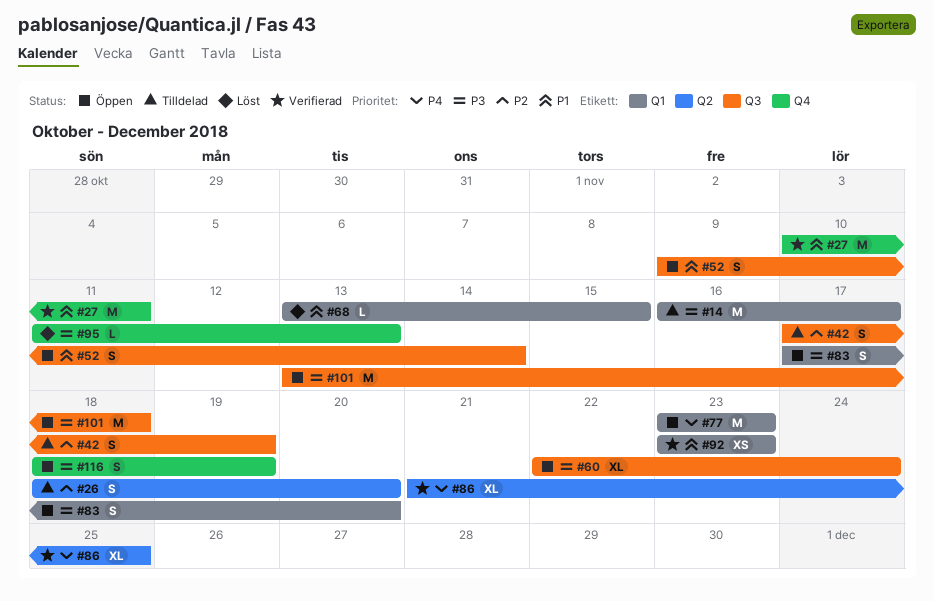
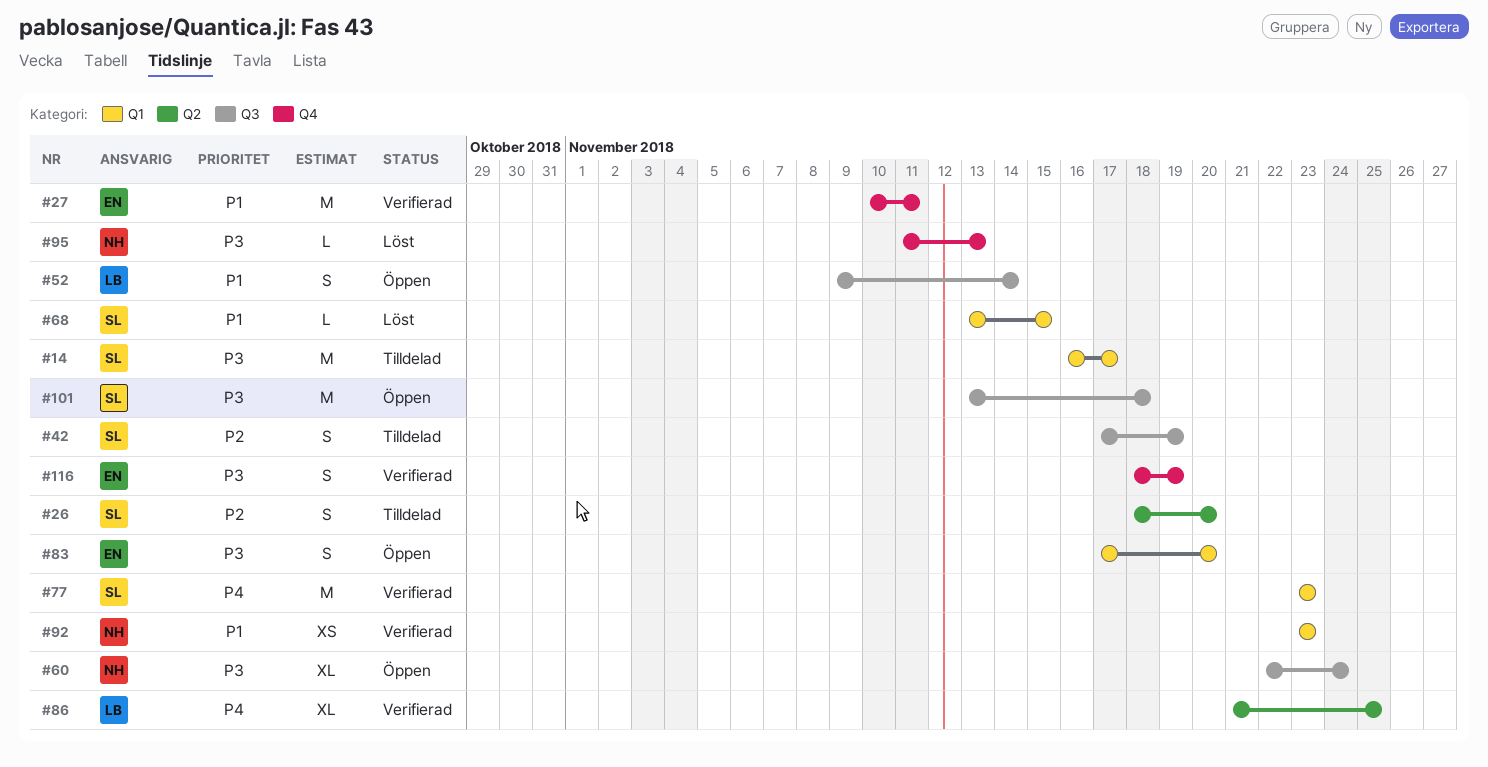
#77, status: Öppen -> Verifierad
#116, status: Öppen -> Verifierad

